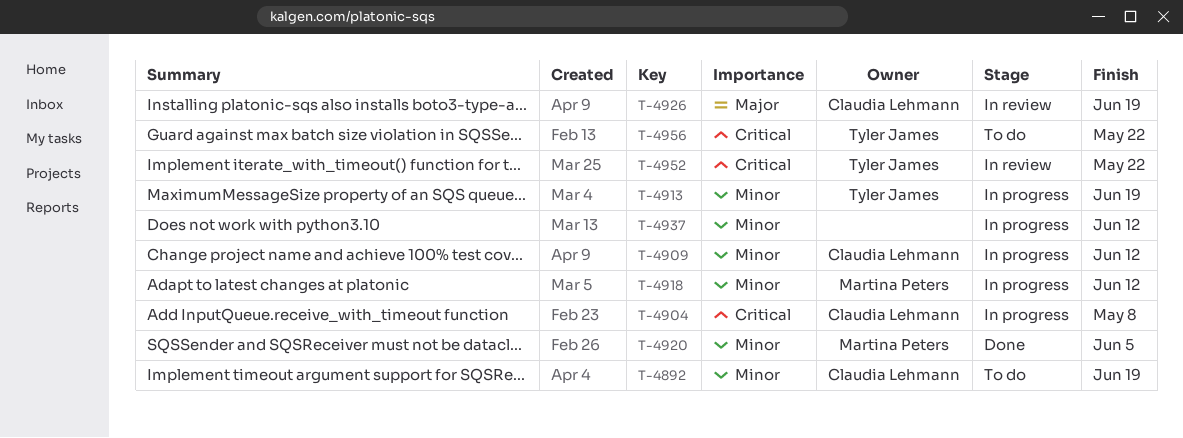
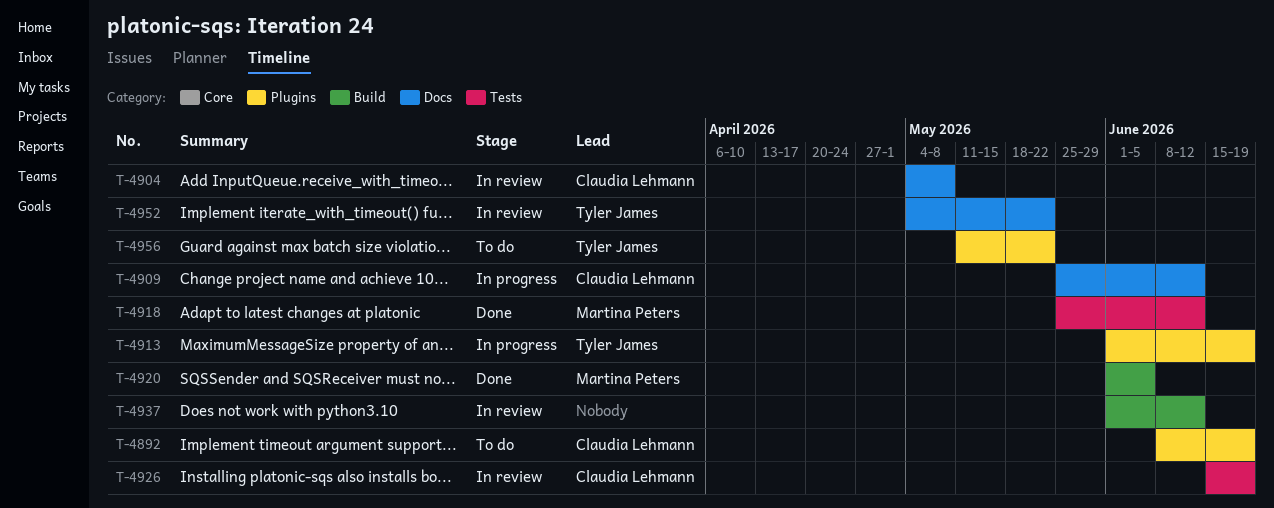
T-4904, status: In progress -> In review
T-4918, status: In progress -> Done
T-4937, status: In progress -> In review

